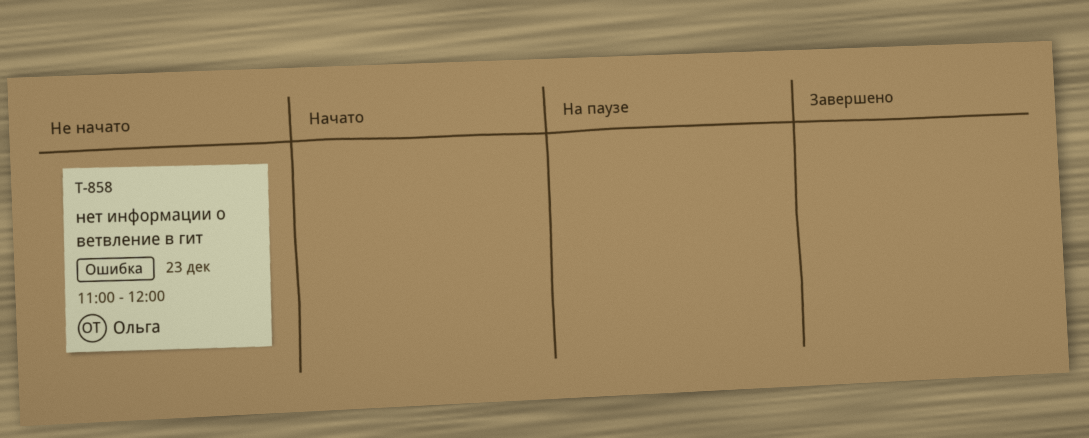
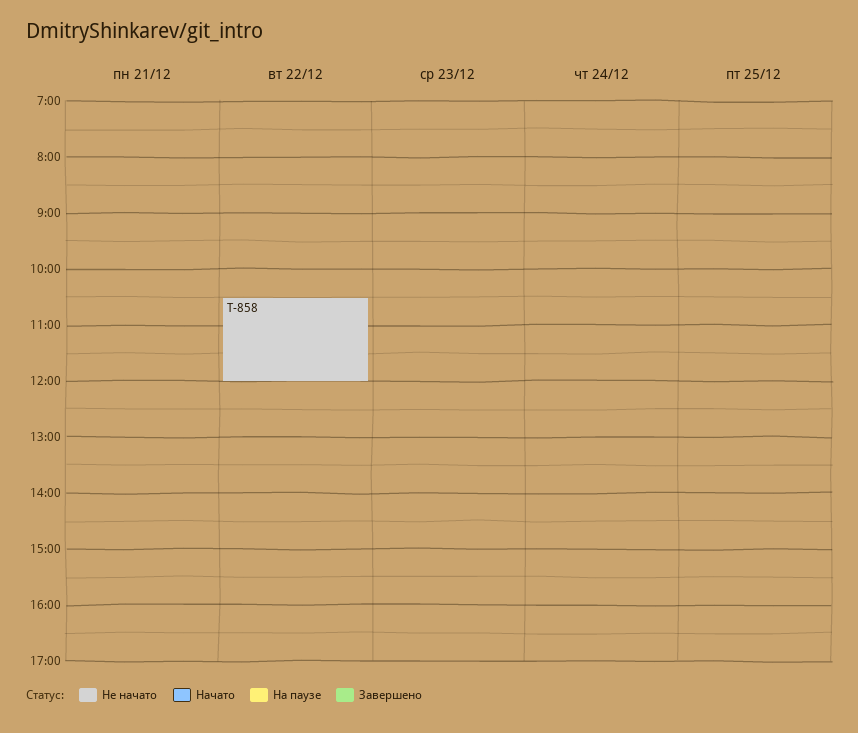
T-858, day: Dec 23 -> Dec 22
T-858, begins: 11:00 -> 10:30

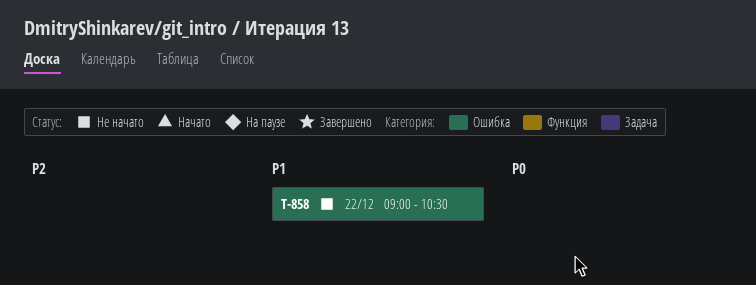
T-858, begins: 10:30 -> 09:00
T-858, ends: 12:00 -> 10:30

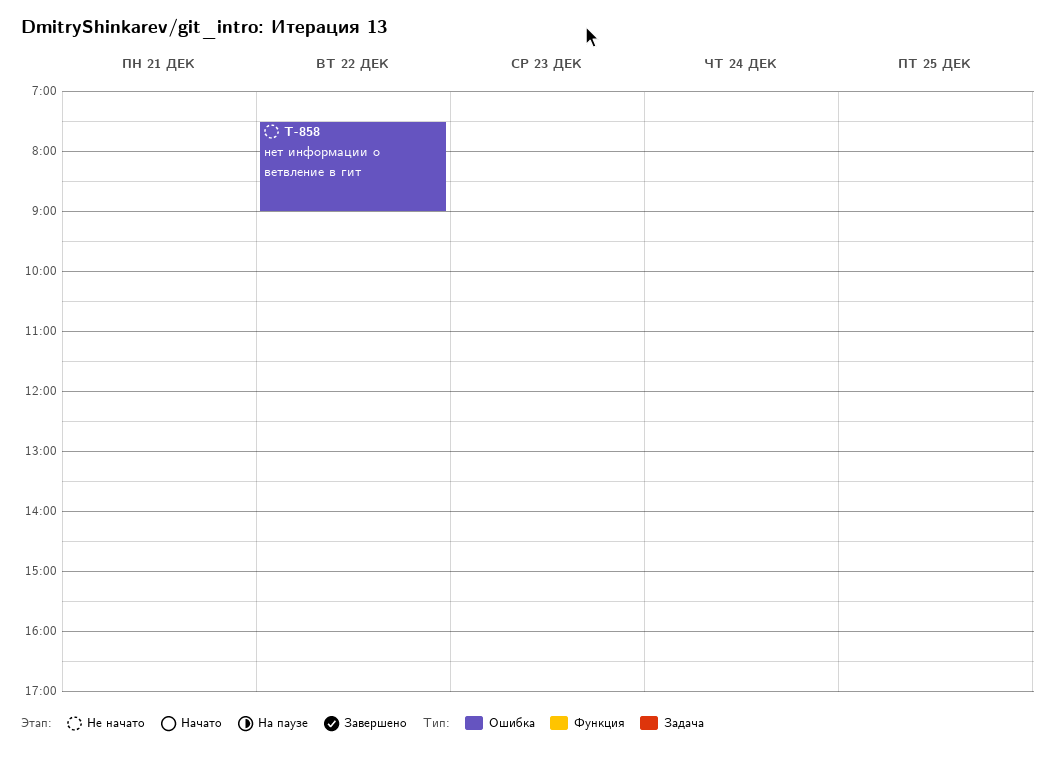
T-858, begins: 09:00 -> 07:30
T-858, ends: 10:30 -> 09:00

